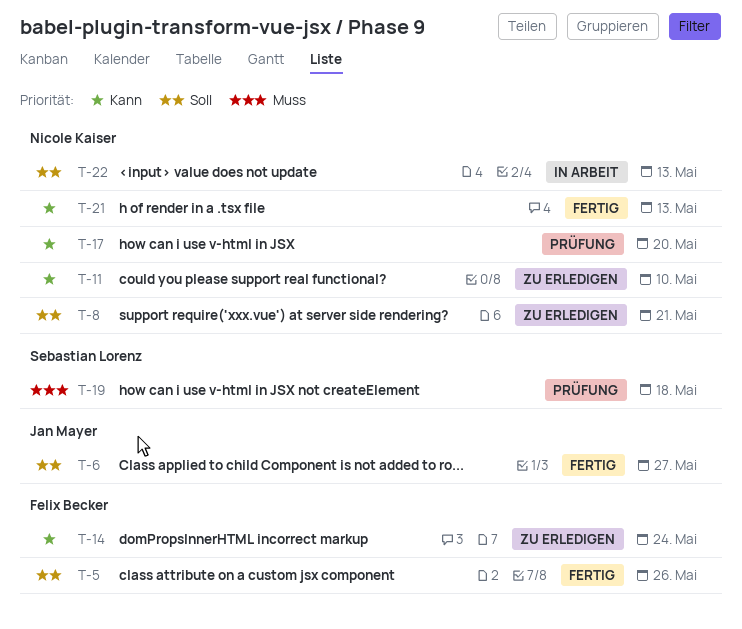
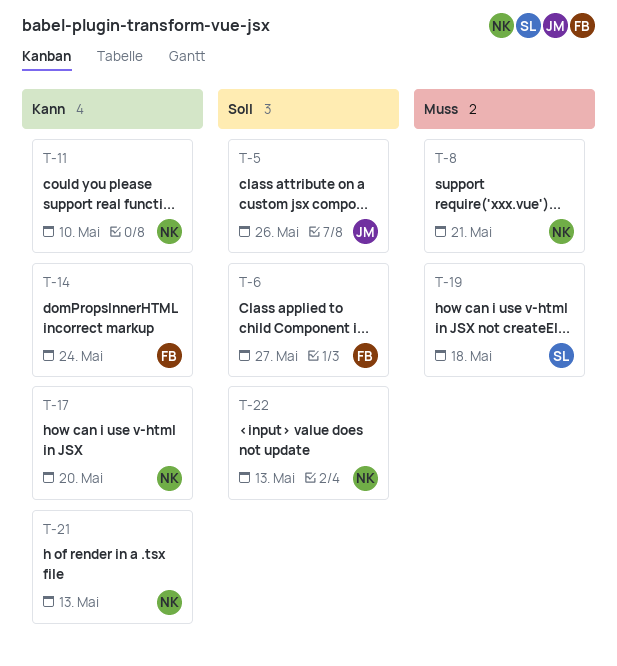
T-5, owner: Felix Becker -> Jan Mayer
T-6, owner: Jan Mayer -> Felix Becker
T-8, priority: Soll -> Muss

